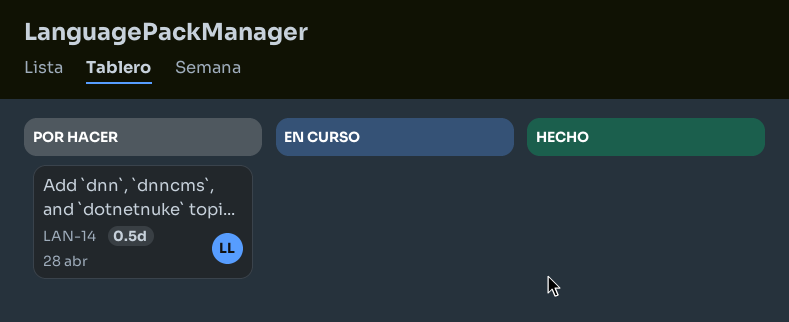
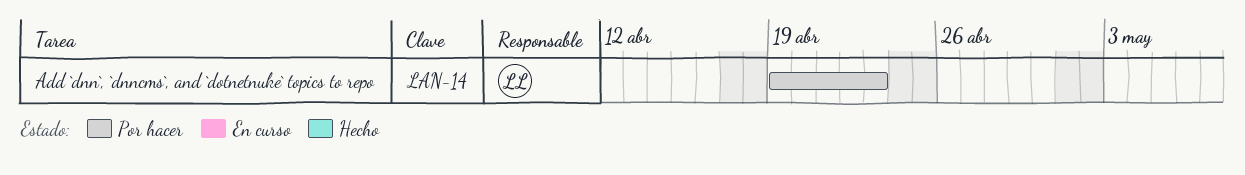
LAN-14, due: Apr 28 -> Apr 23

